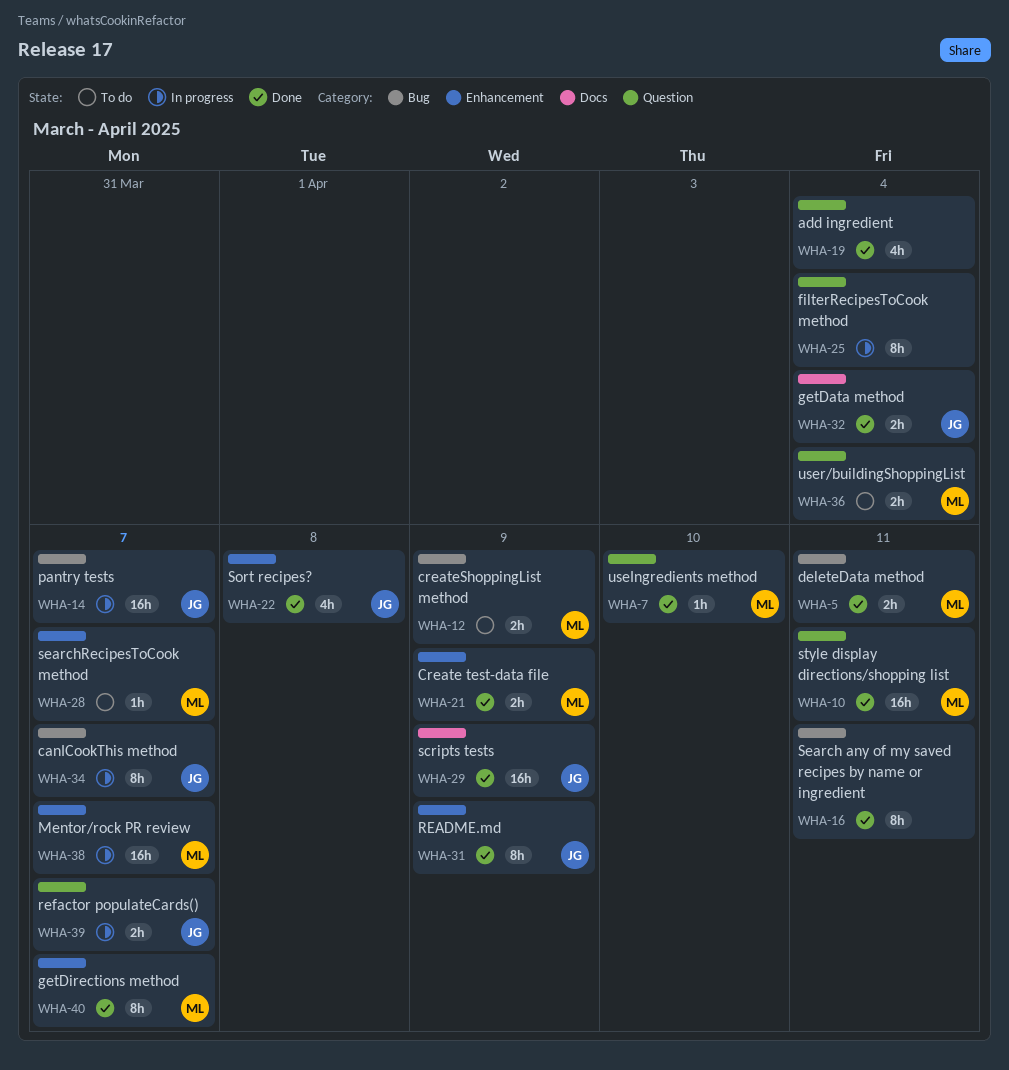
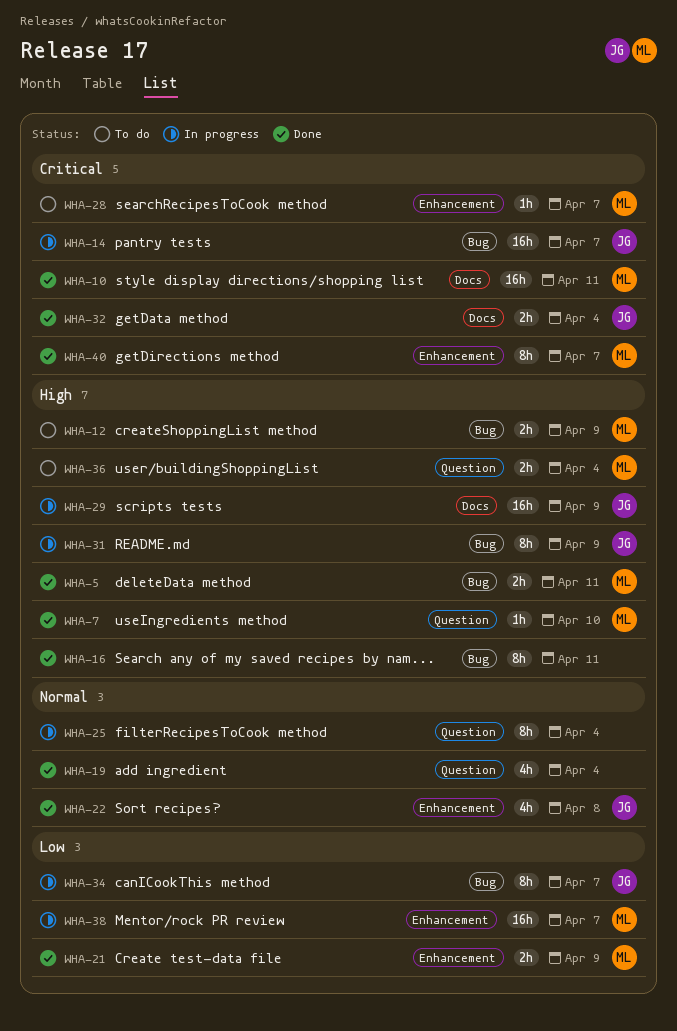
WHA-10, label: Question -> Docs
WHA-29, status: Done -> In progress
WHA-31, status: Done -> In progress
WHA-31, label: Enhancement -> Bug
WHA-39: present -> none

